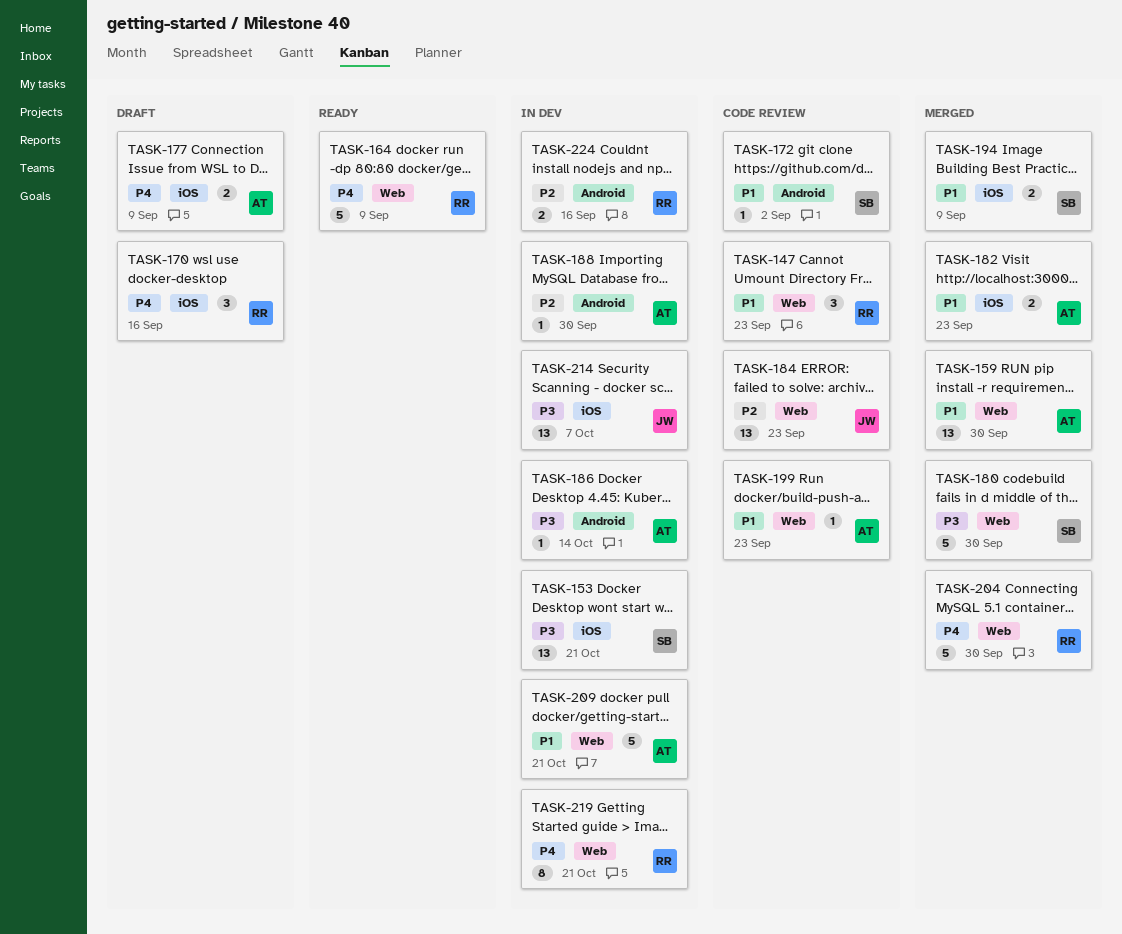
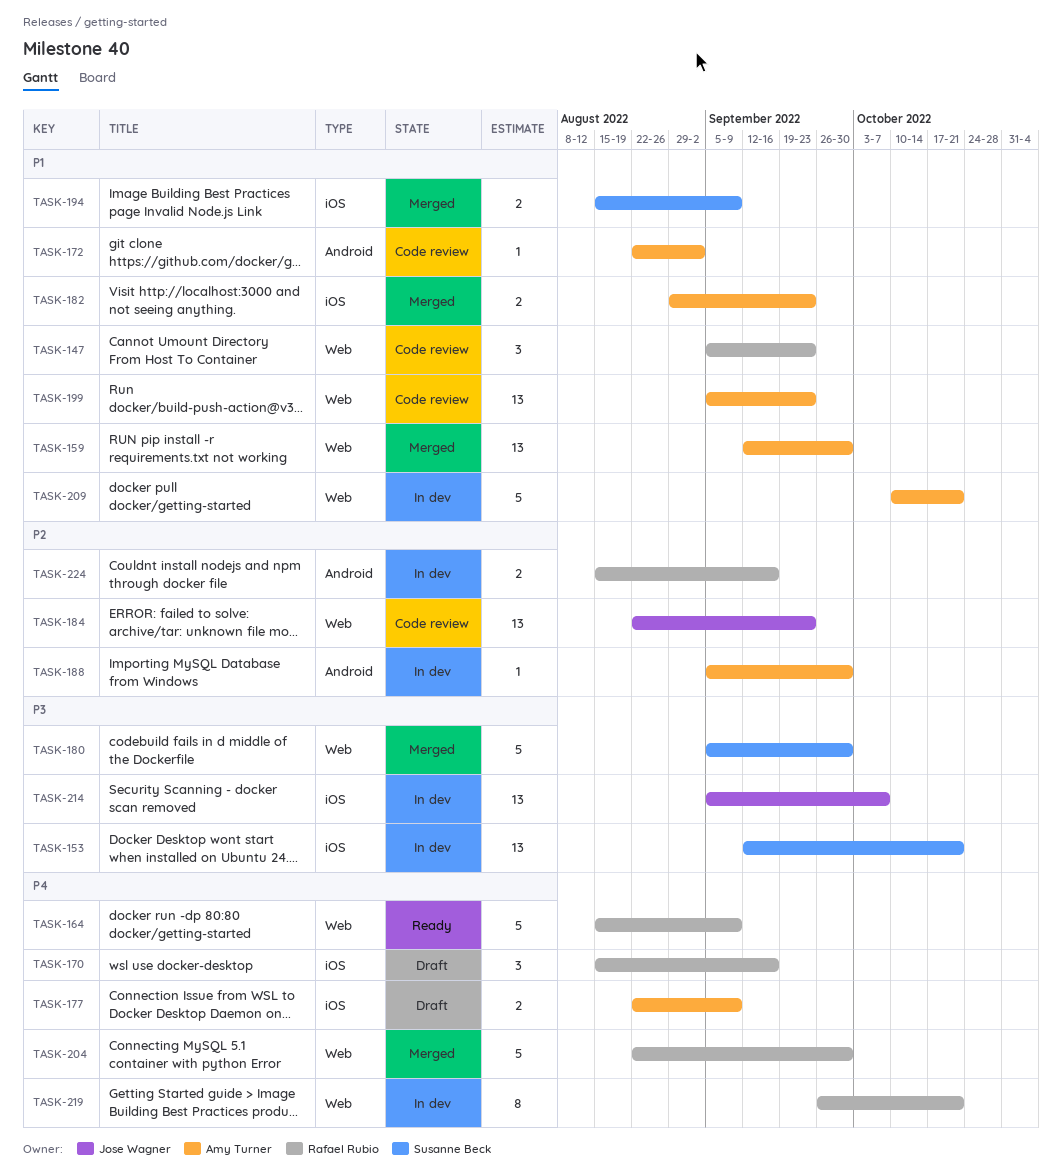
TASK-172, owner: Susanne Beck -> Amy Turner
TASK-186: present -> none
TASK-199, estimate: 1 -> 13

